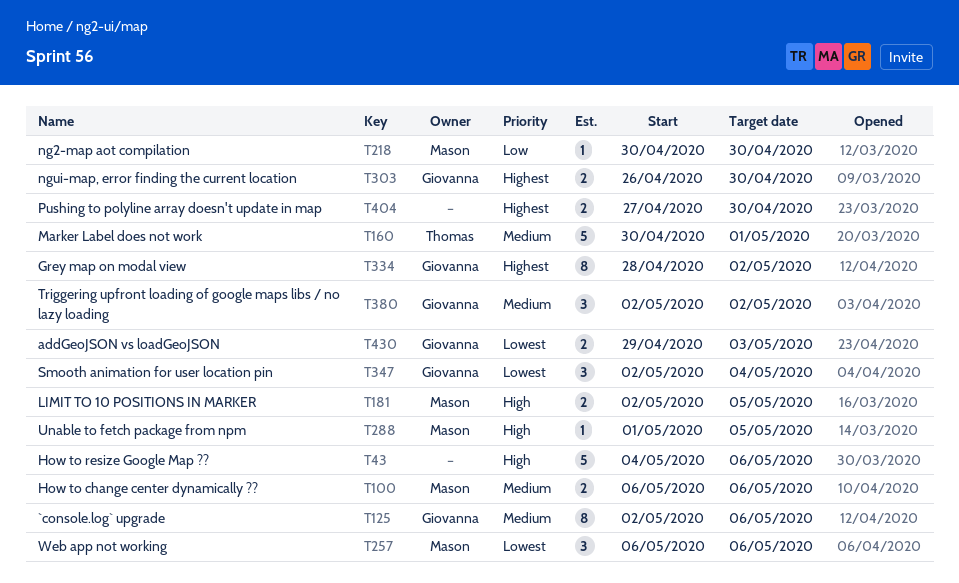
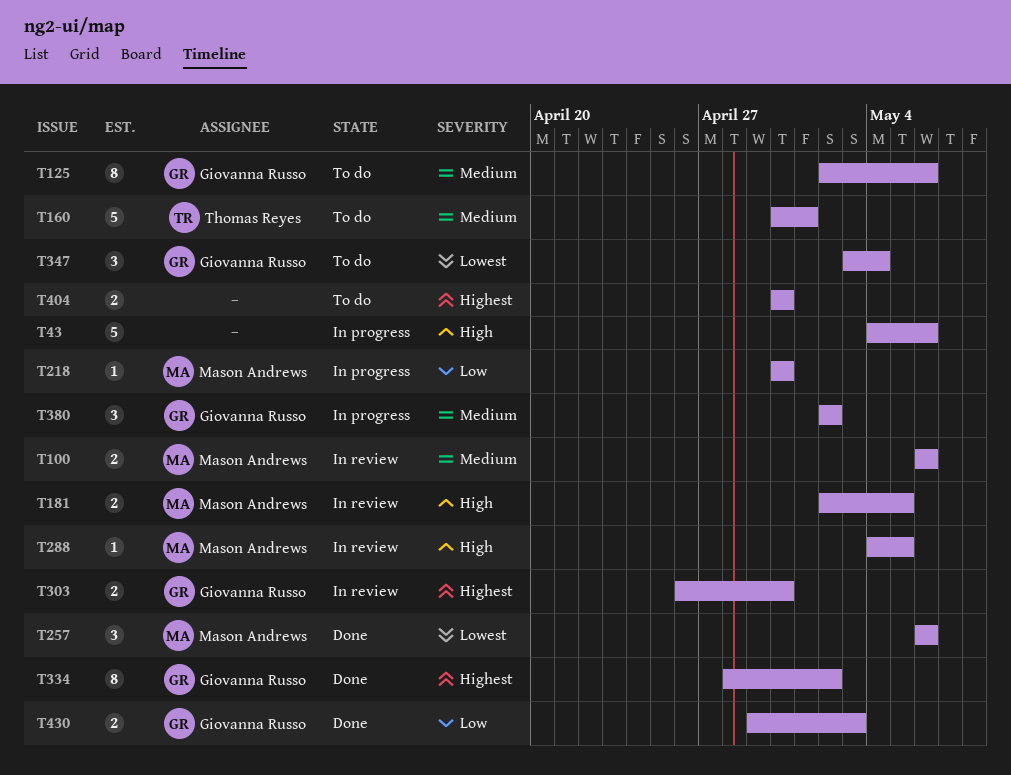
T288, start: May 1 -> May 4
T347, start: May 2 -> May 3
T404, start: Apr 27 -> Apr 30
T430, priority: Lowest -> Low

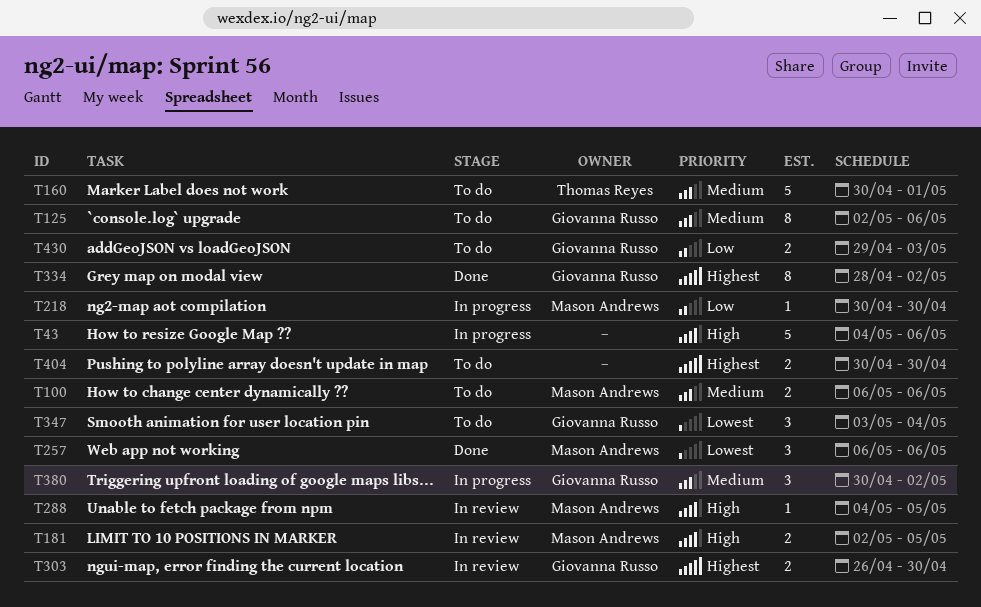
T100, status: In review -> To do
T380, start: May 2 -> Apr 30
T430, status: Done -> To do

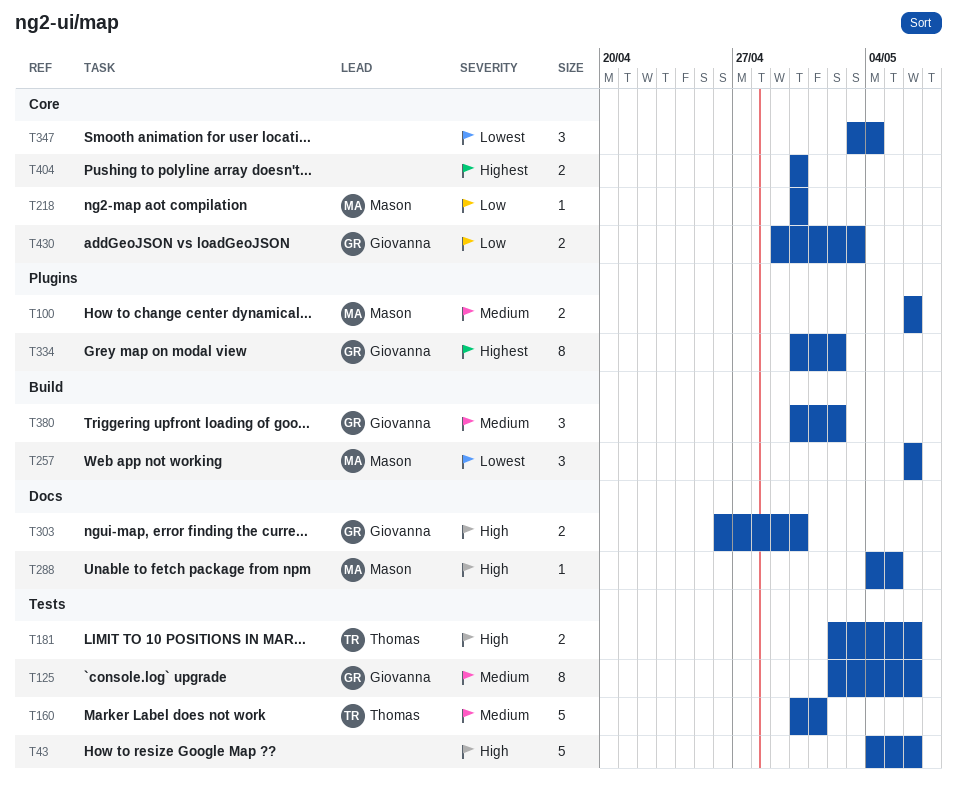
T181, owner: Mason Andrews -> Thomas Reyes
T181, due: May 5 -> May 6
T303, priority: Highest -> High
T334, start: Apr 28 -> Apr 30
T347, owner: Giovanna Russo -> none

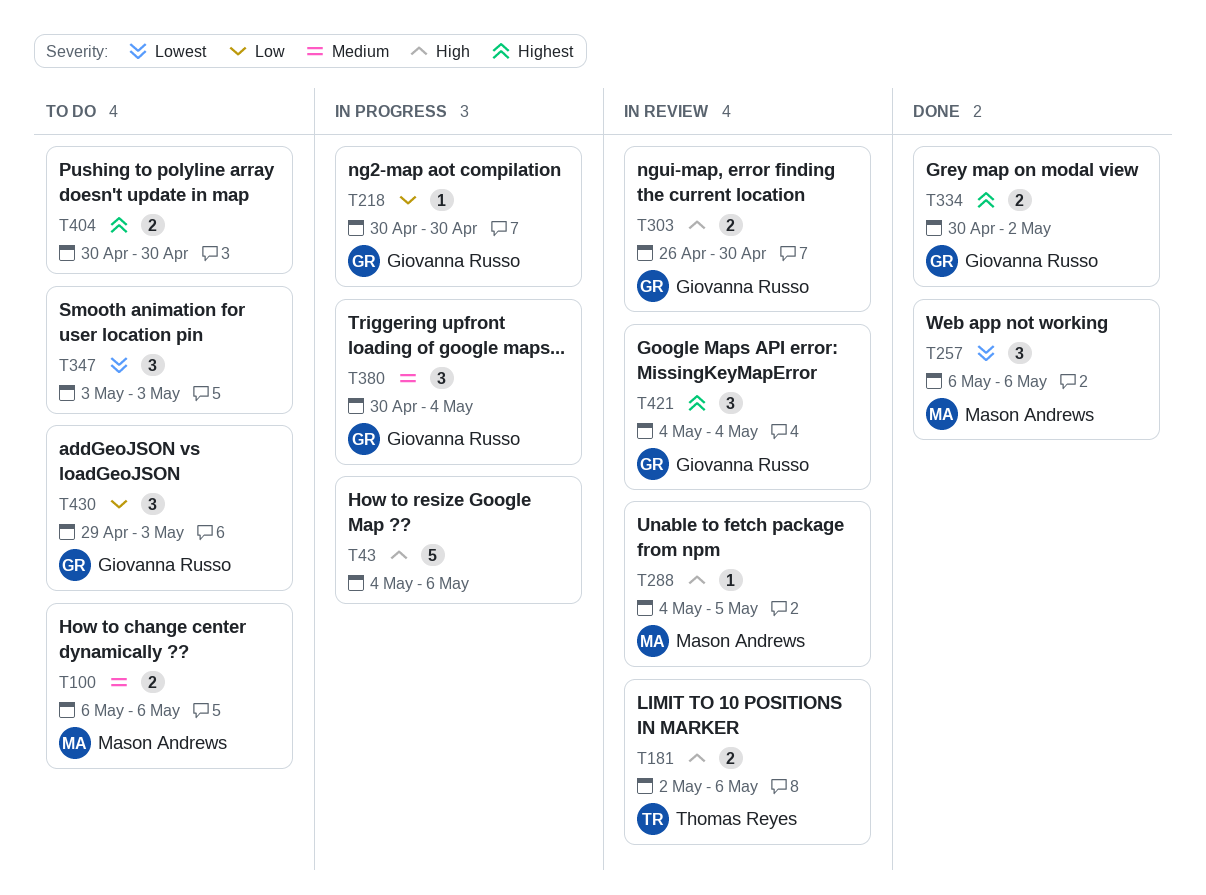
T125: present -> none
T160: present -> none
T218, owner: Mason Andrews -> Giovanna Russo
T334, estimate: 8 -> 2
T347, due: May 4 -> May 3
T380, due: May 2 -> May 4
T421: none -> present
T430, estimate: 2 -> 3

